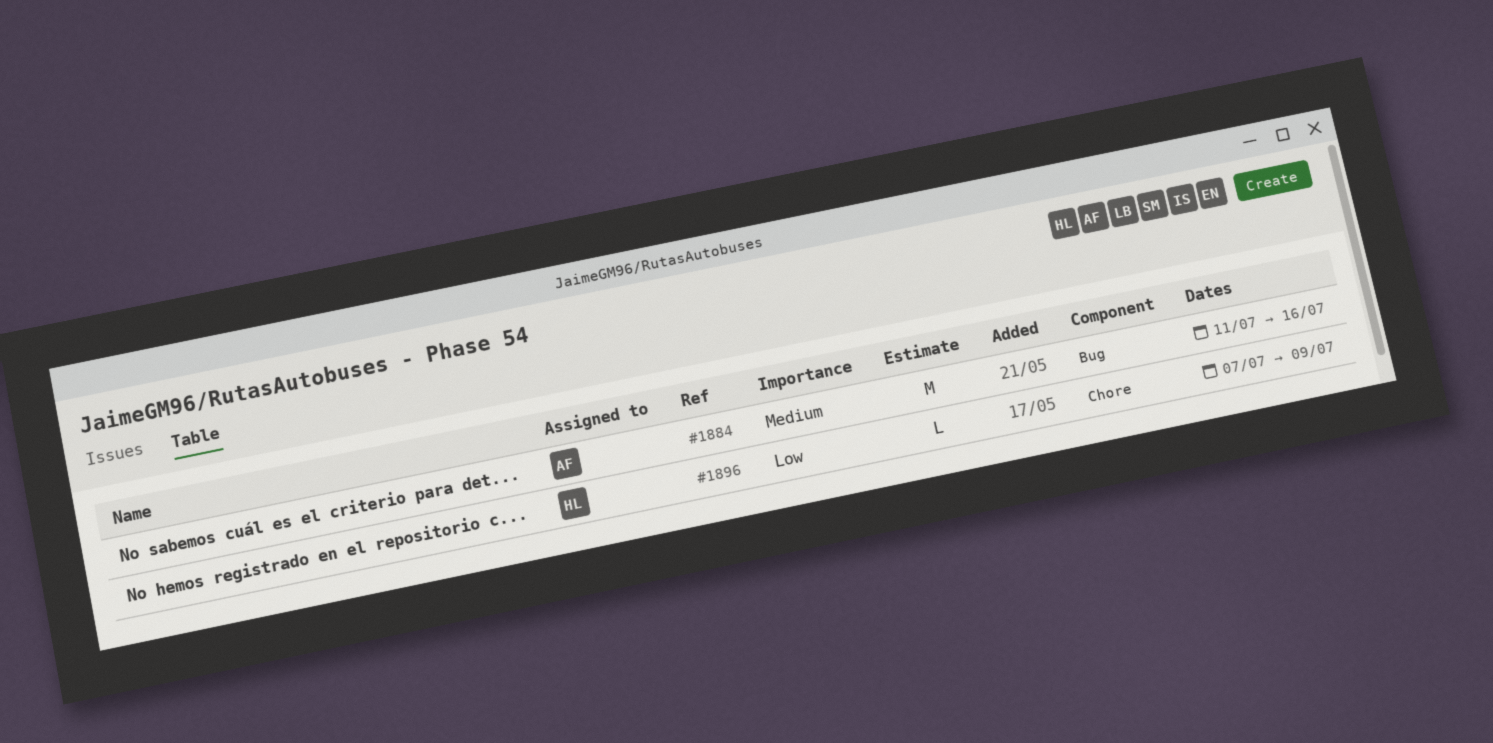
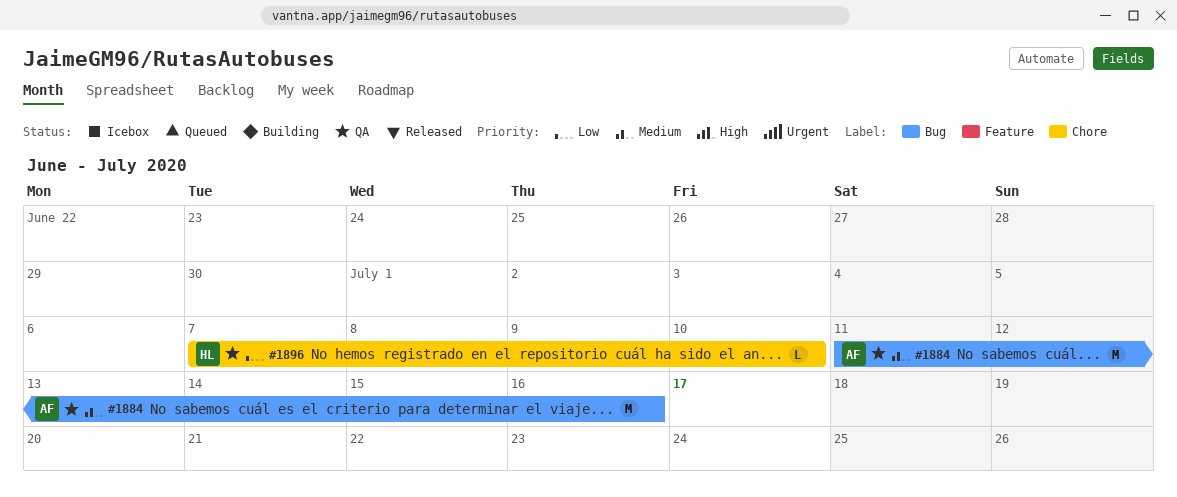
#1896, due: Jul 9 -> Jul 10

